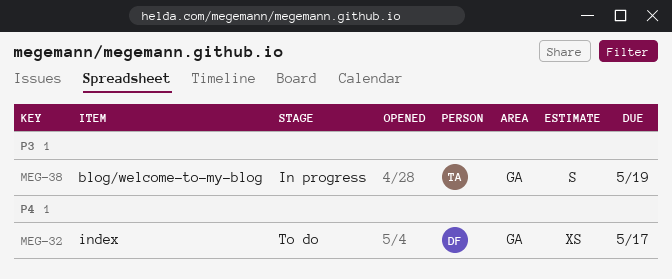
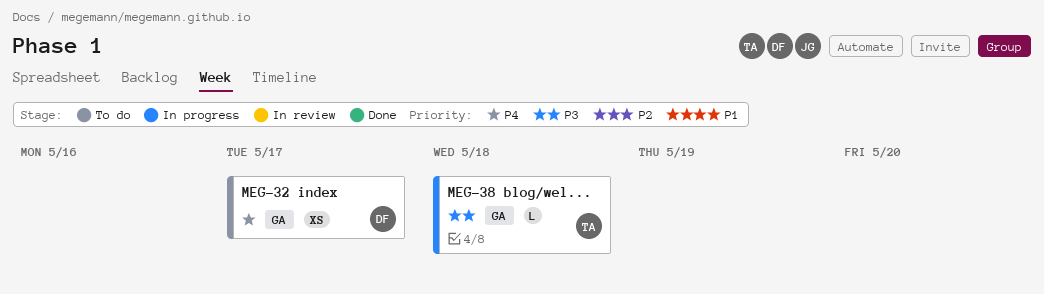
MEG-38, estimate: S -> L
MEG-38, due: May 19 -> May 18

